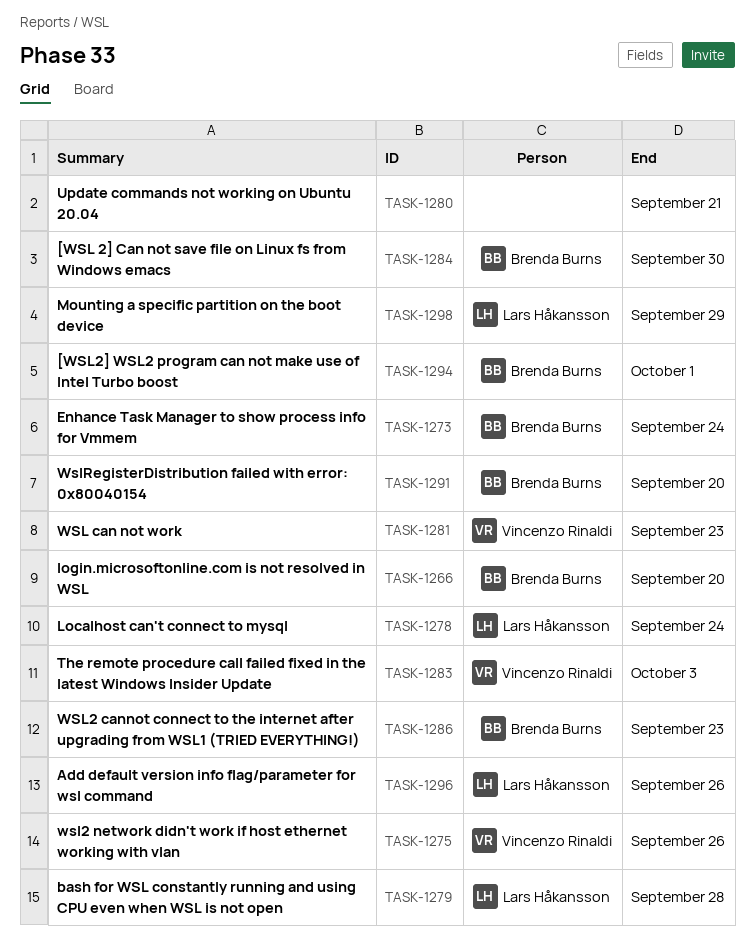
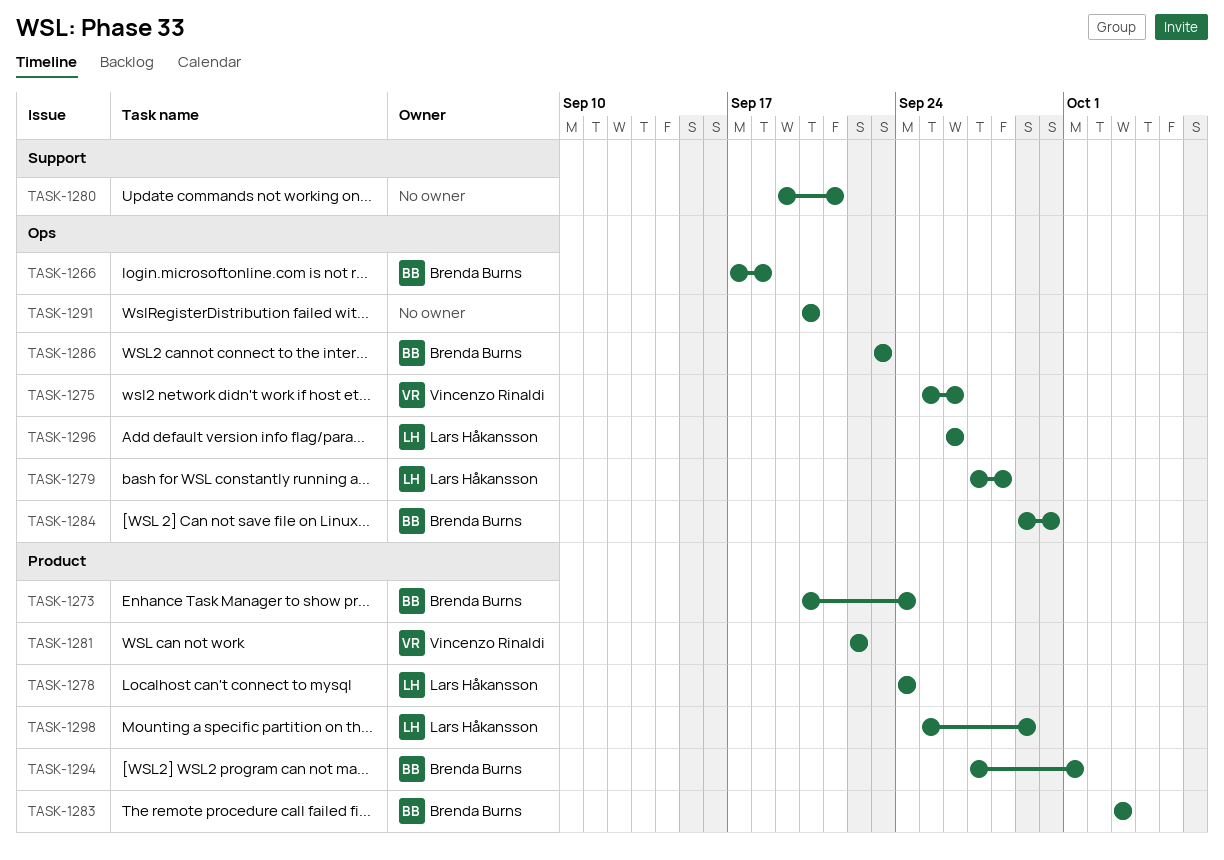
TASK-1266, due: Sep 20 -> Sep 18
TASK-1281, due: Sep 23 -> Sep 22
TASK-1283, owner: Vincenzo Rinaldi -> Brenda Burns
TASK-1291, owner: Brenda Burns -> none

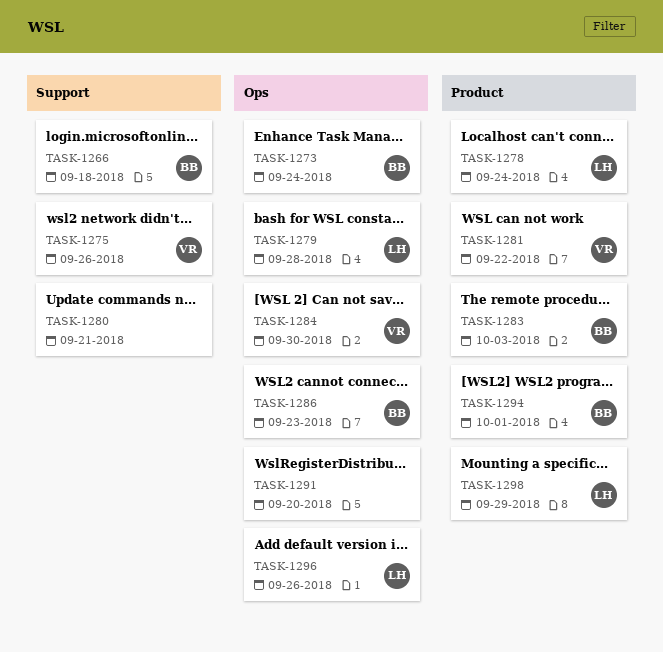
TASK-1266, label: Ops -> Support
TASK-1273, label: Product -> Ops
TASK-1275, label: Ops -> Support
TASK-1284, owner: Brenda Burns -> Vincenzo Rinaldi

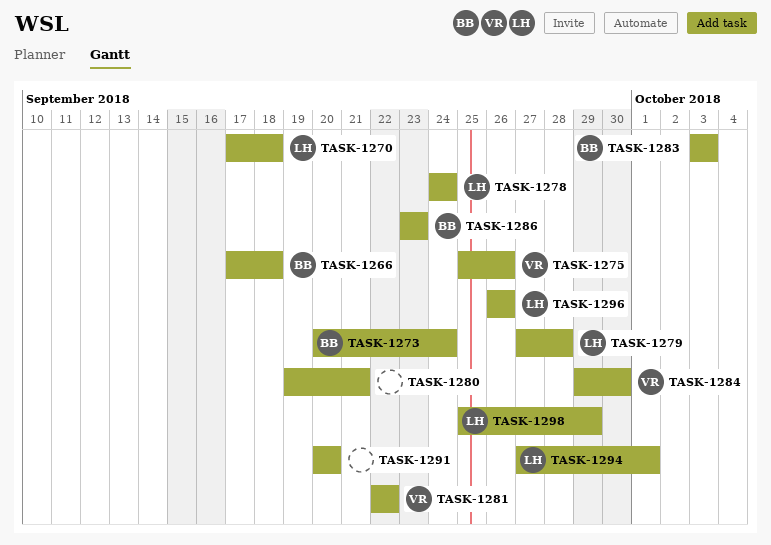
TASK-1270: none -> present
TASK-1294, owner: BB -> LH

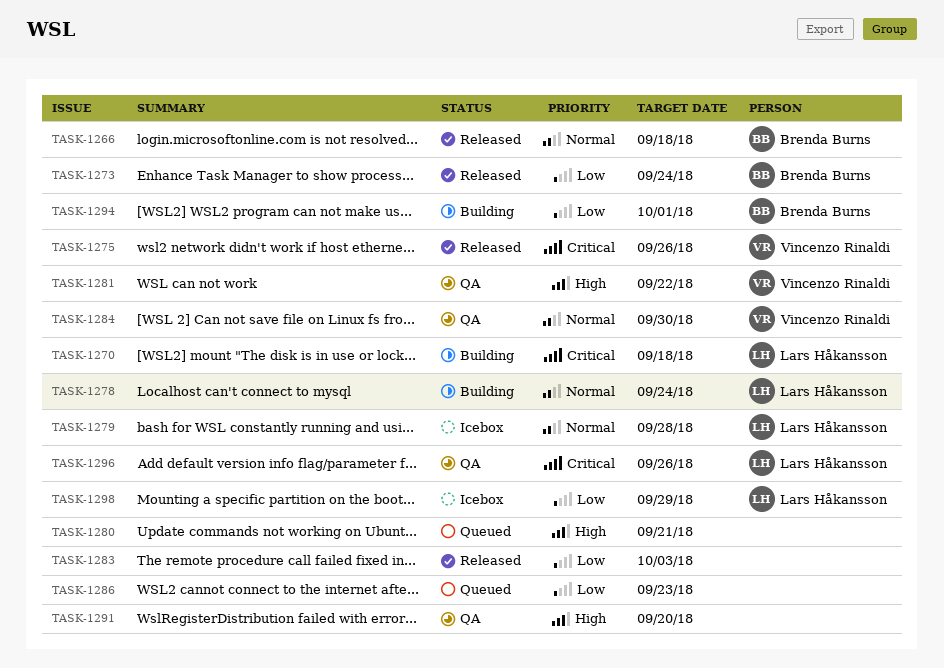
TASK-1283, owner: Brenda Burns -> none
TASK-1286, owner: Brenda Burns -> none
TASK-1294, owner: Lars Håkansson -> Brenda Burns

